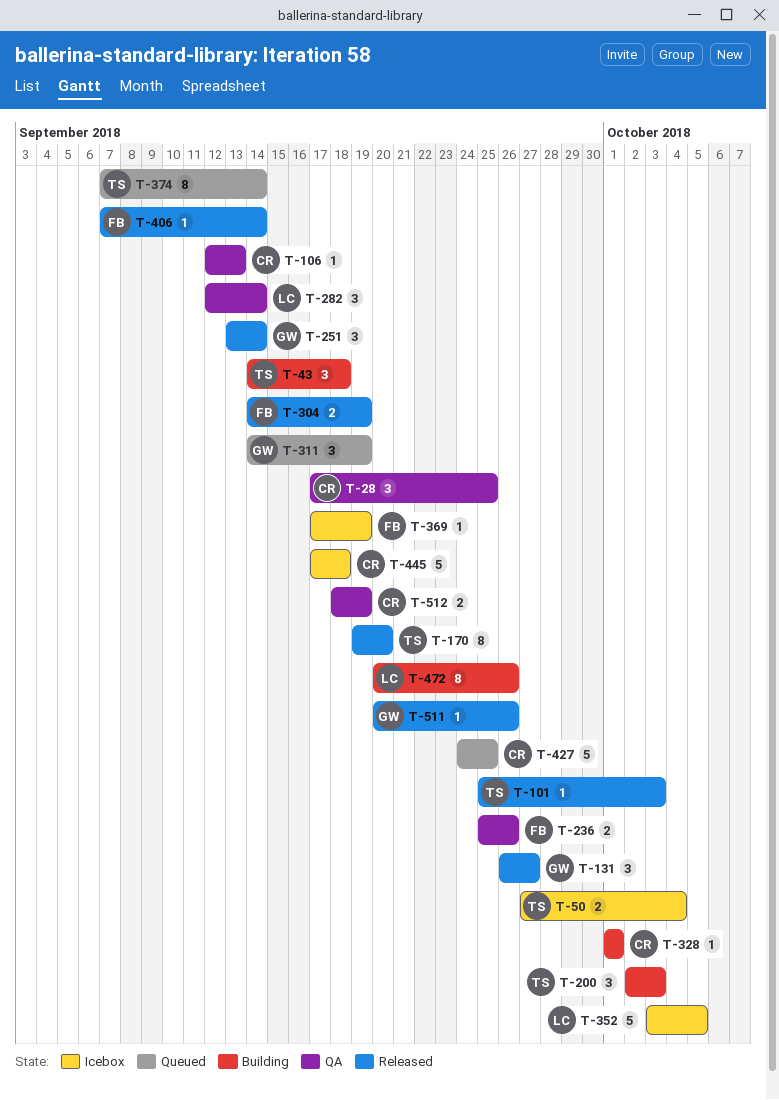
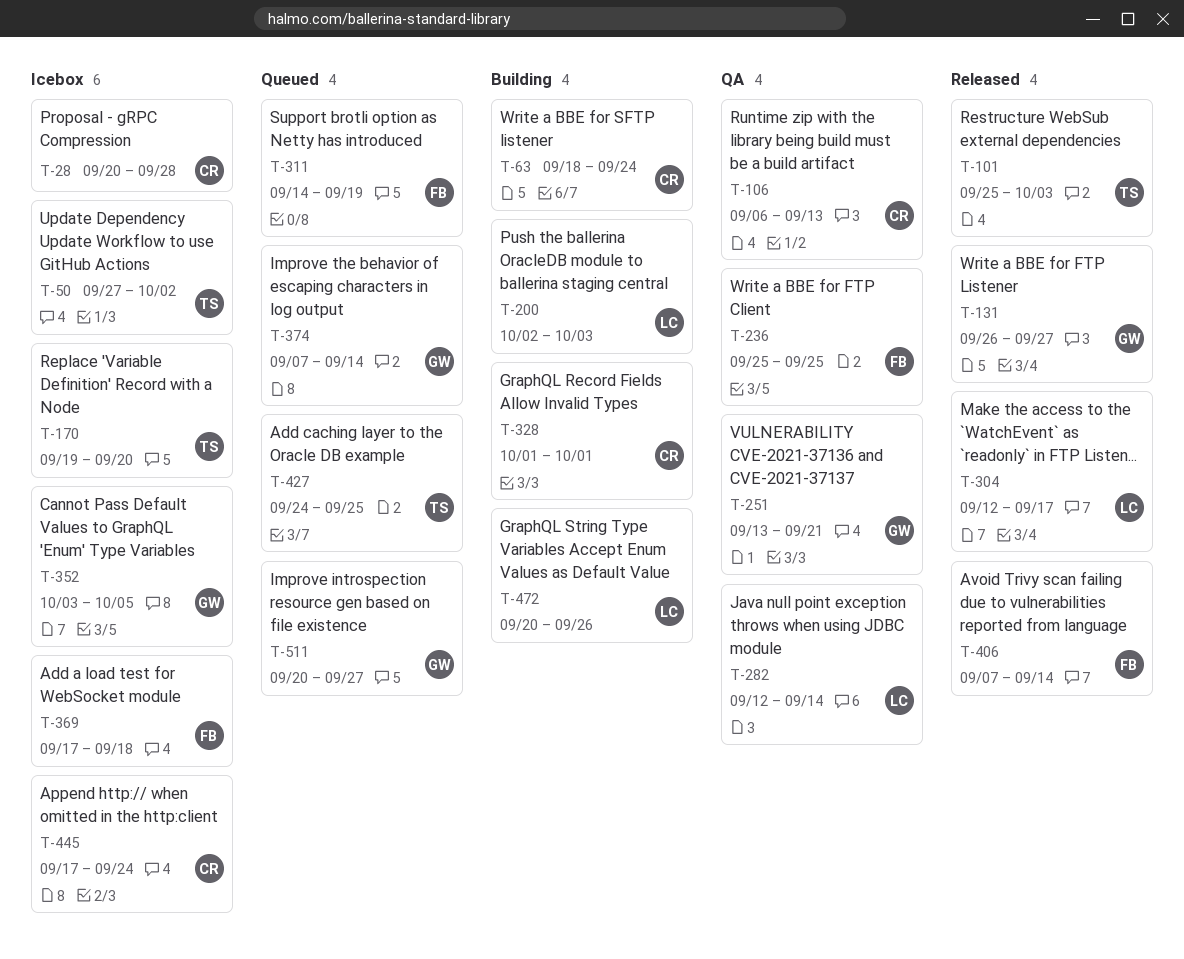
T-28, status: QA -> Icebox
T-28, start: Sep 17 -> Sep 20
T-28, due: Sep 25 -> Sep 28
T-43: present -> none
T-50, due: Oct 4 -> Oct 2
T-63: none -> present
T-106, start: Sep 12 -> Sep 6
T-170, status: Released -> Icebox
T-200, owner: TS -> LC
T-236, due: Sep 26 -> Sep 25
T-251, status: Released -> QA
T-251, due: Sep 14 -> Sep 21
T-304, owner: FB -> LC
T-304, start: Sep 14 -> Sep 12
T-304, due: Sep 19 -> Sep 17
T-311, owner: GW -> FB
T-352, owner: LC -> GW
T-369, due: Sep 19 -> Sep 18
T-374, owner: TS -> GW
T-427, owner: CR -> TS
T-445, due: Sep 18 -> Sep 24
T-511, status: Released -> Queued
T-511, due: Sep 26 -> Sep 27
T-512: present -> none

